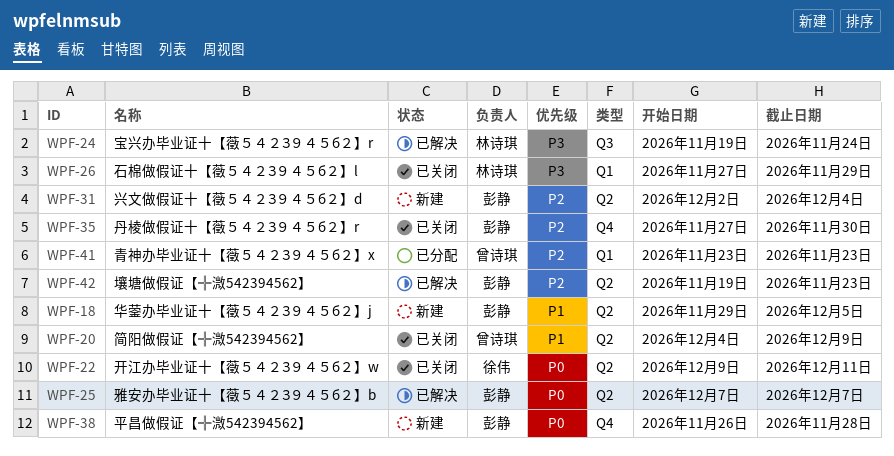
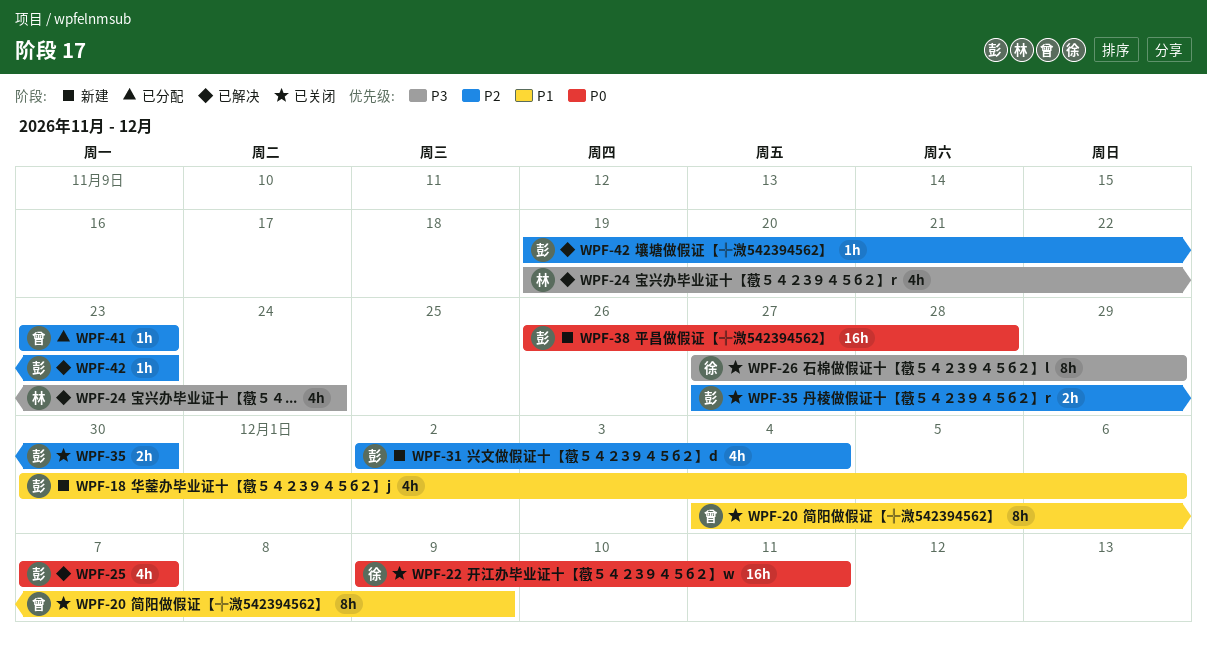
WPF-18, start: Nov 29 -> Nov 30
WPF-18, due: Dec 5 -> Dec 6
WPF-26, owner: 林诗琪 -> 徐伟

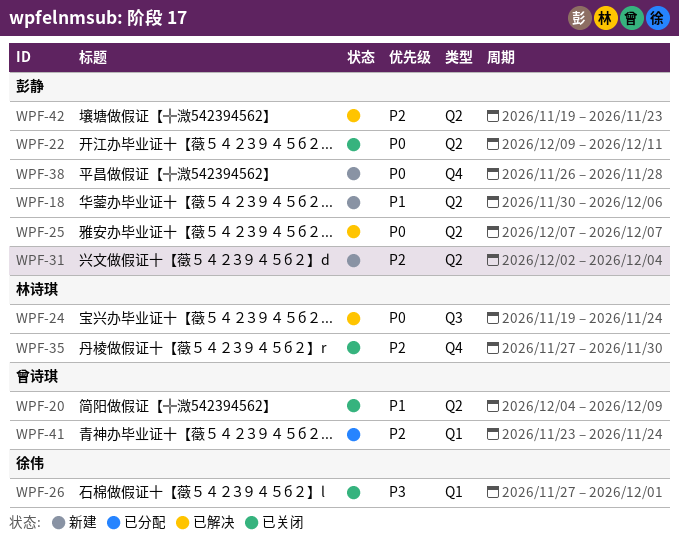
WPF-22, owner: 徐伟 -> 彭静
WPF-24, priority: P3 -> P0
WPF-26, due: Nov 29 -> Dec 1
WPF-35, owner: 彭静 -> 林诗琪
WPF-41, due: Nov 23 -> Nov 24

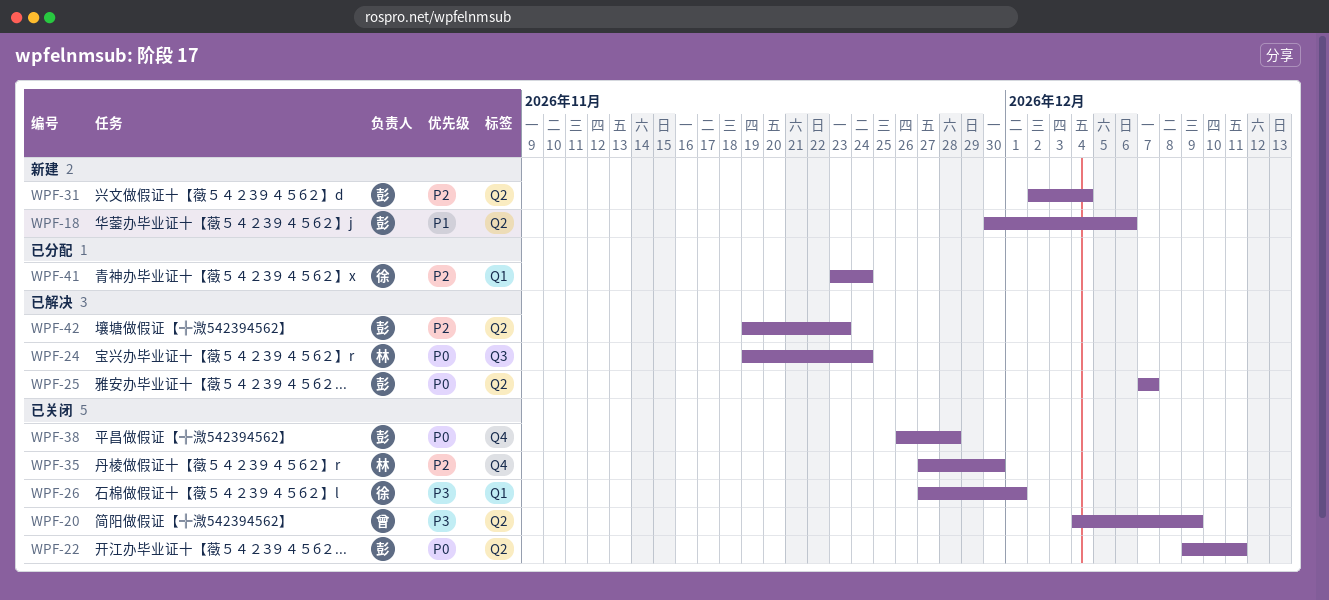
WPF-20, priority: P1 -> P3
WPF-38, status: 新建 -> 已关闭
WPF-41, owner: 曾诗琪 -> 徐伟

